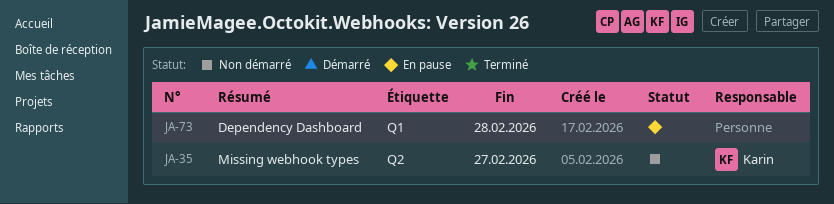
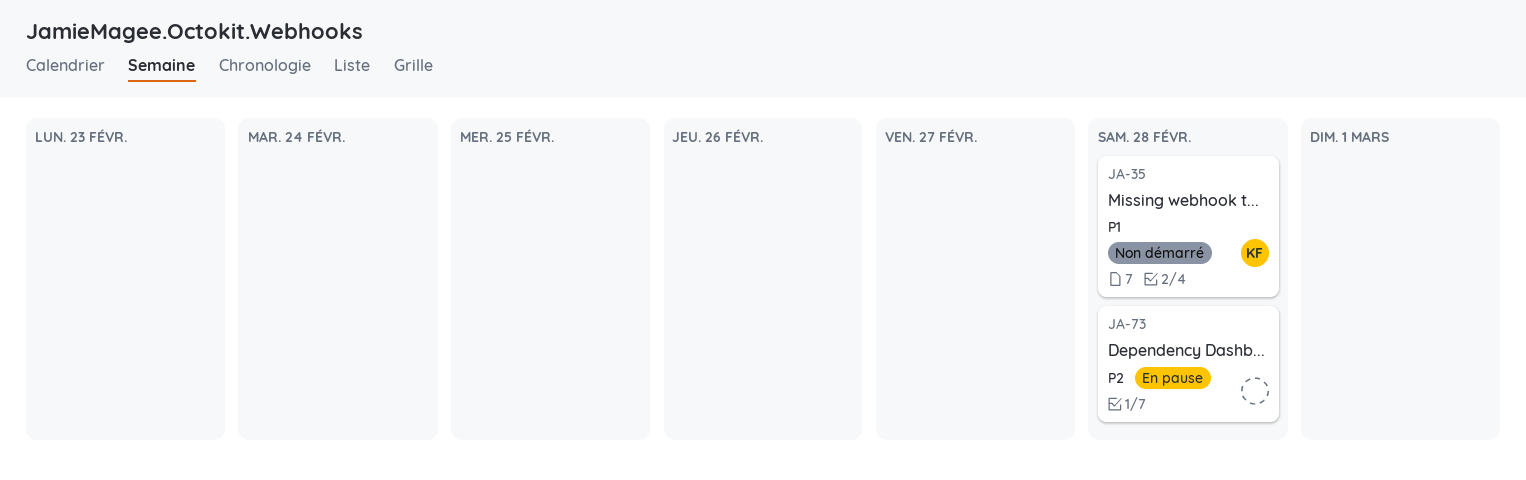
JA-35, due: Feb 27 -> Feb 28

